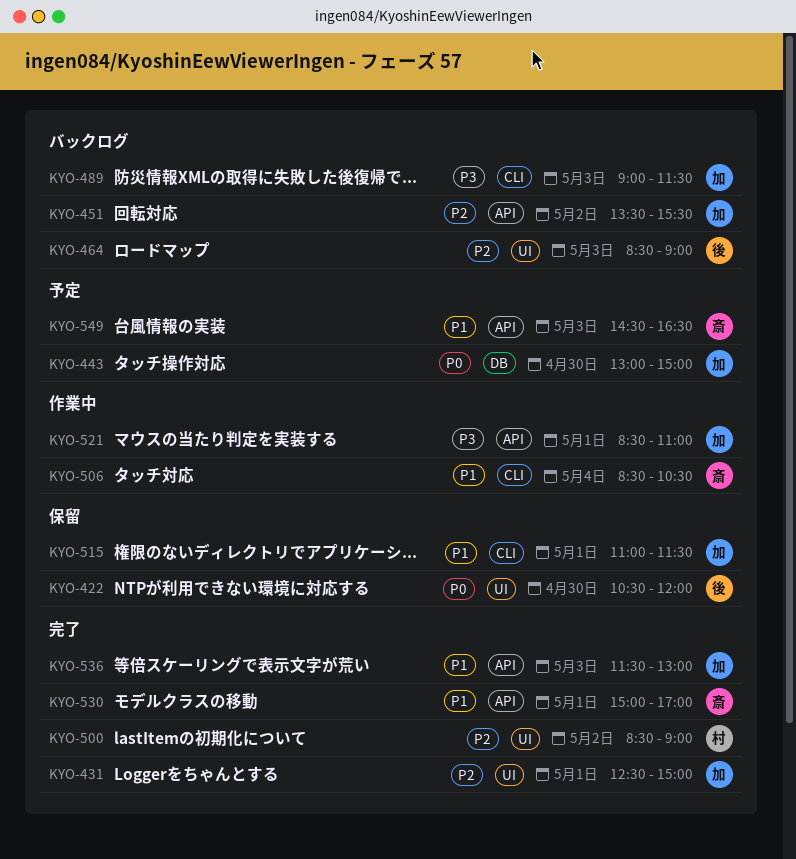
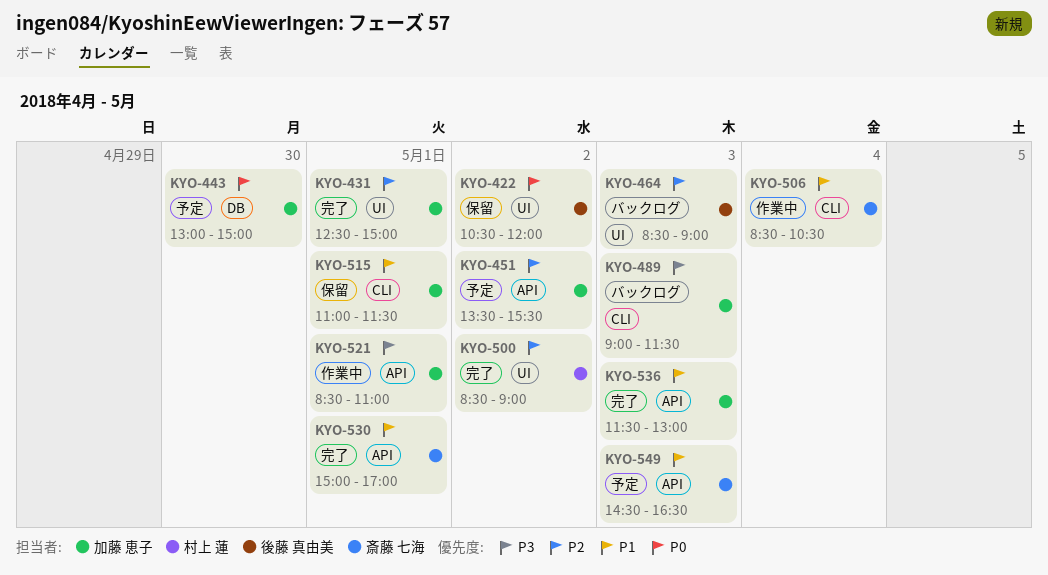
KYO-422, day: Apr 30 -> May 2
KYO-451, status: バックログ -> 予定

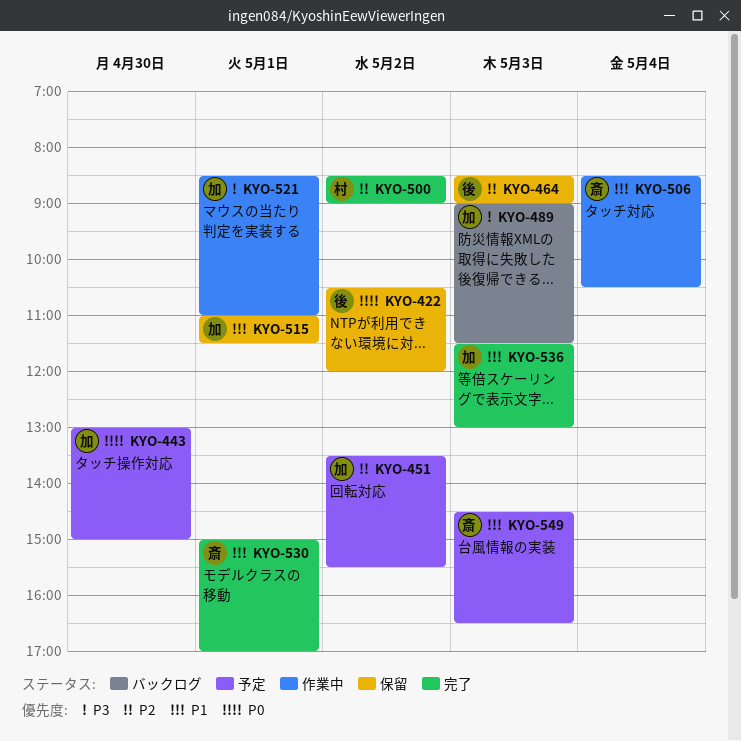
KYO-431: present -> none
KYO-464, status: バックログ -> 保留

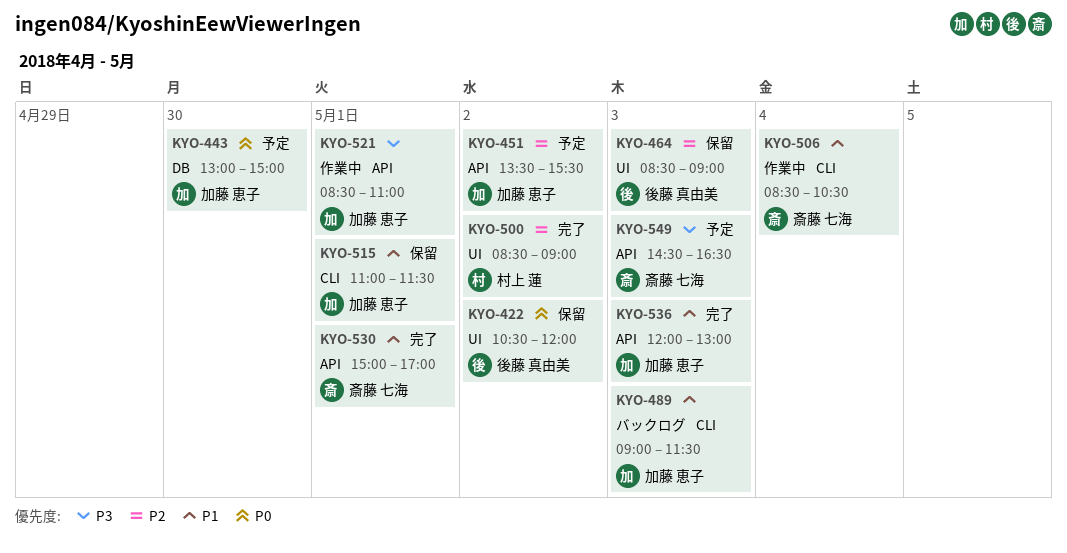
KYO-489, priority: P3 -> P1
KYO-536, begins: 11:30 -> 12:00
KYO-549, priority: P1 -> P3

